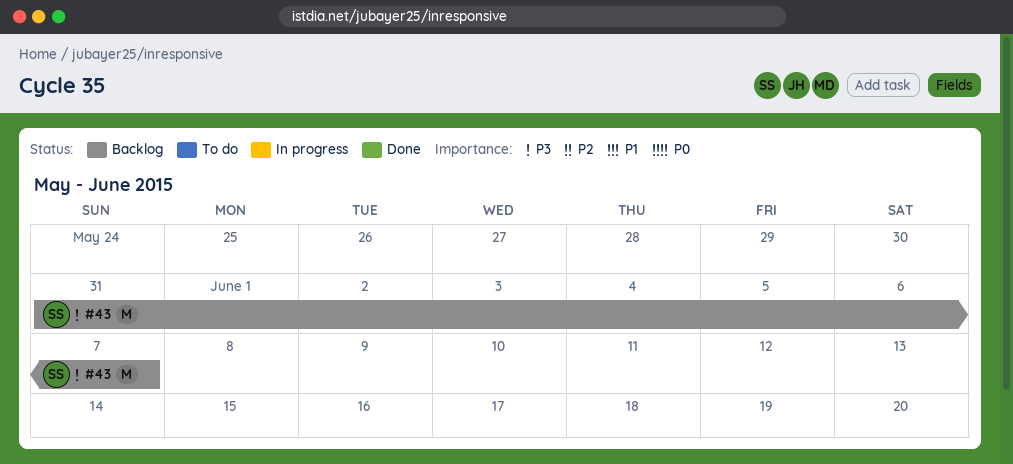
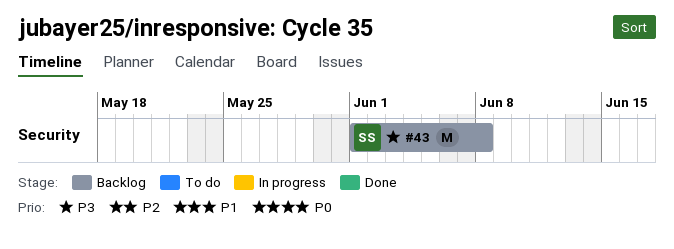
#43, start: May 31 -> Jun 1
#43, due: Jun 7 -> Jun 8

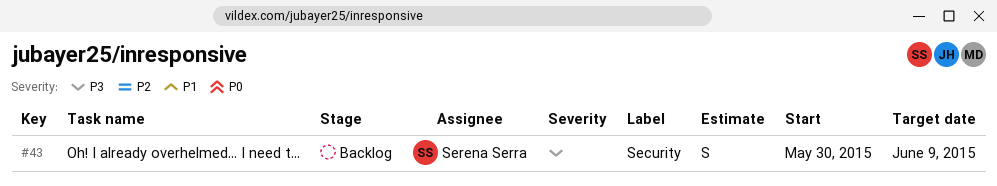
#43, estimate: M -> S
#43, start: Jun 1 -> May 30
#43, due: Jun 8 -> Jun 9

